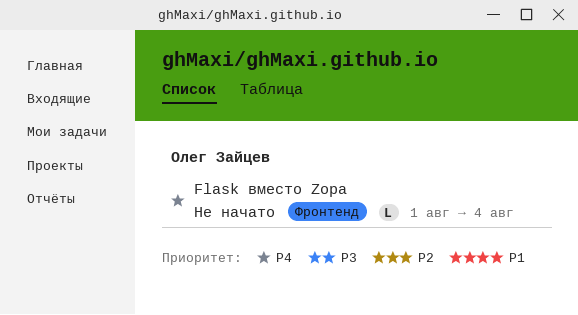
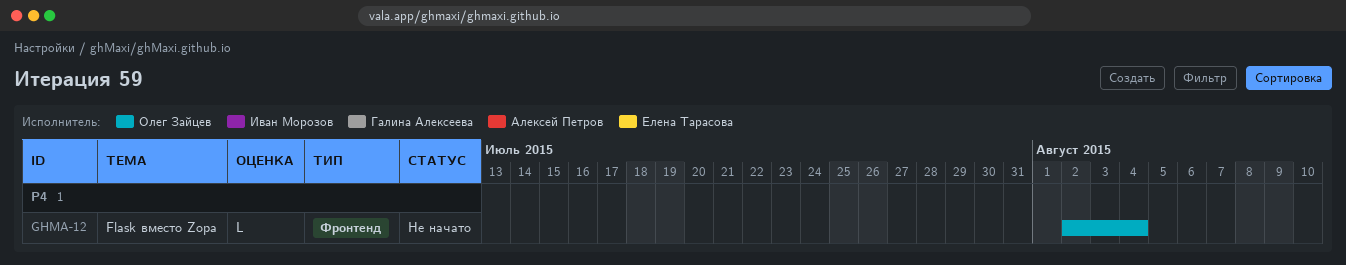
Flask вместо Zopa, start: Aug 1 -> Aug 2

